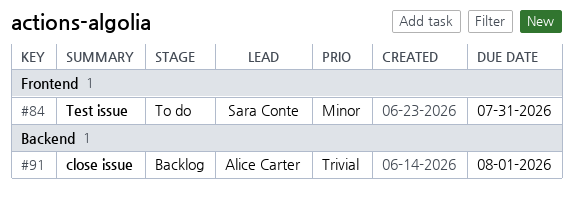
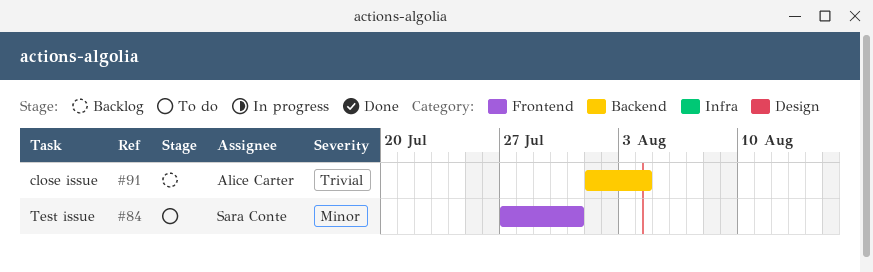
#91, due: Aug 1 -> Aug 4

